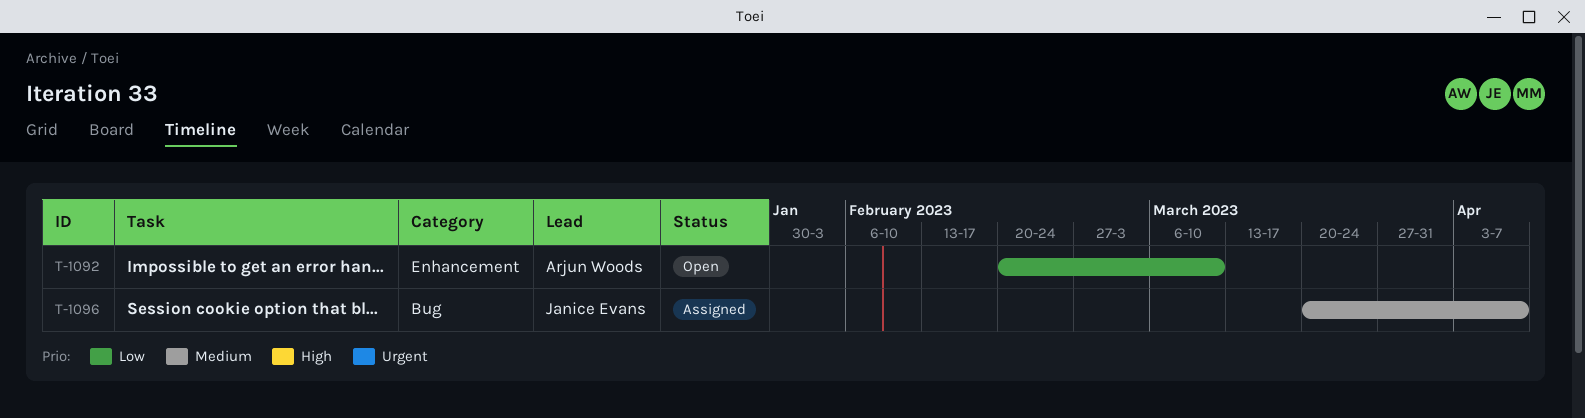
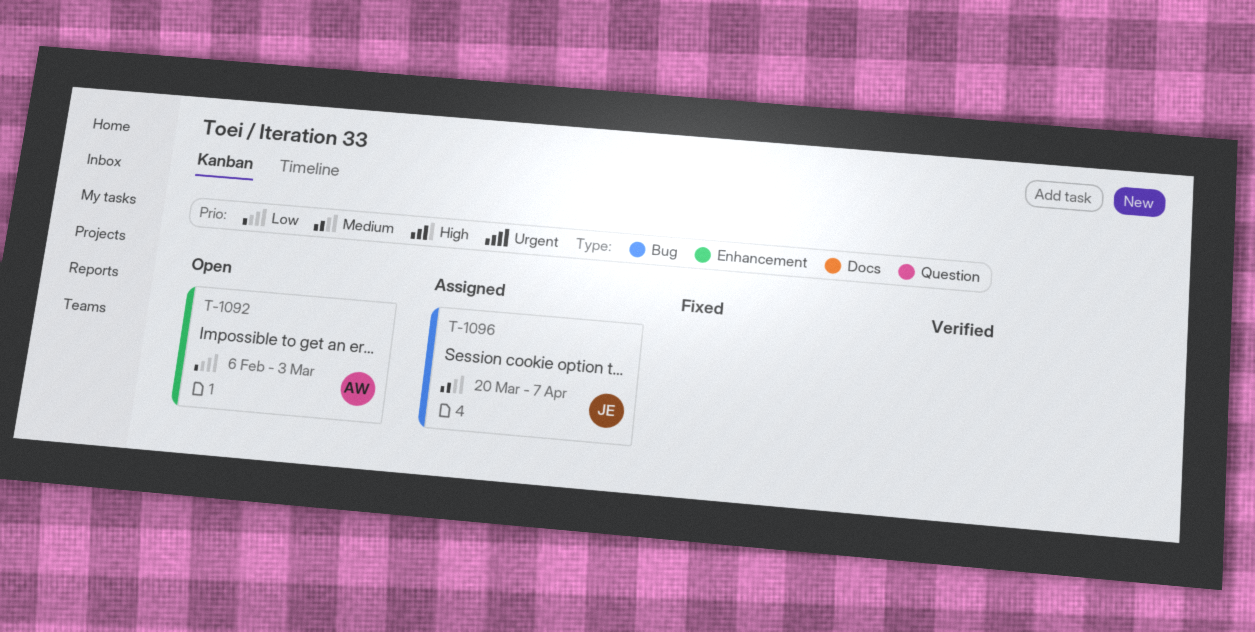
T-1092, start: Feb 20 -> Feb 6
T-1092, due: Mar 10 -> Mar 3

